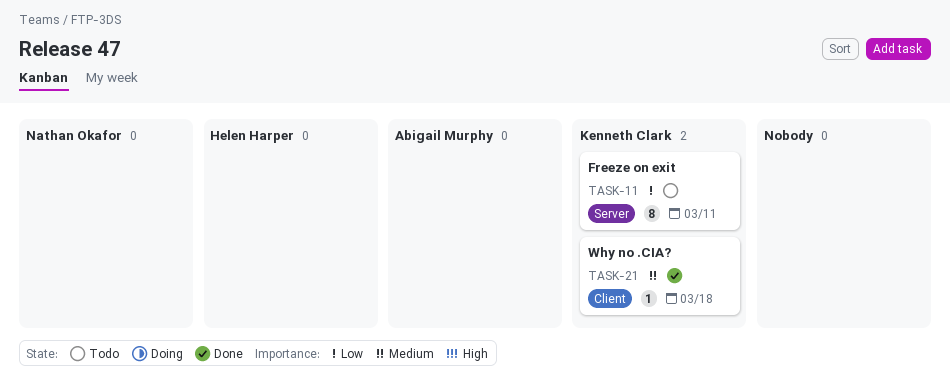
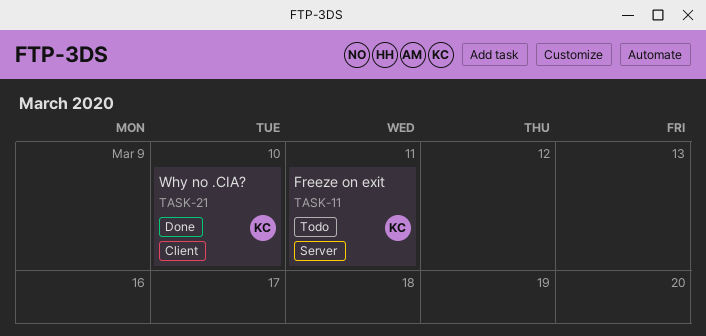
TASK-21, due: Mar 18 -> Mar 10

